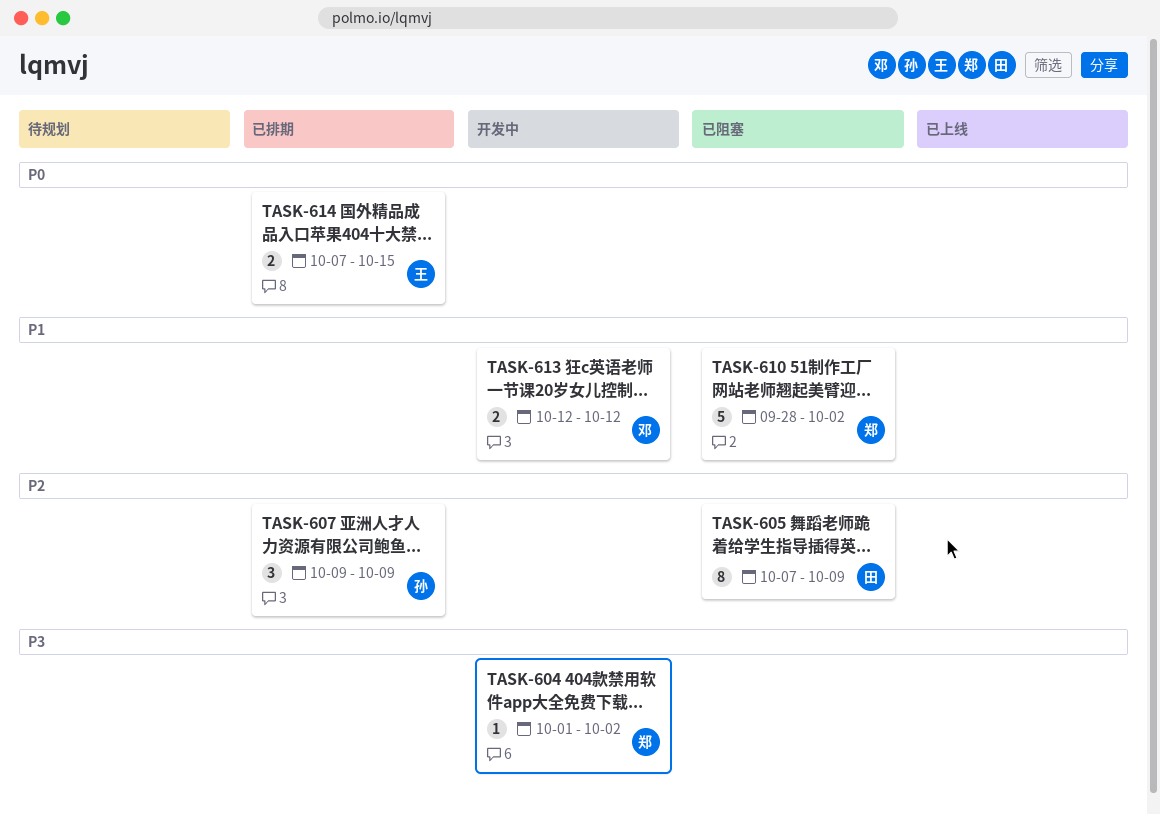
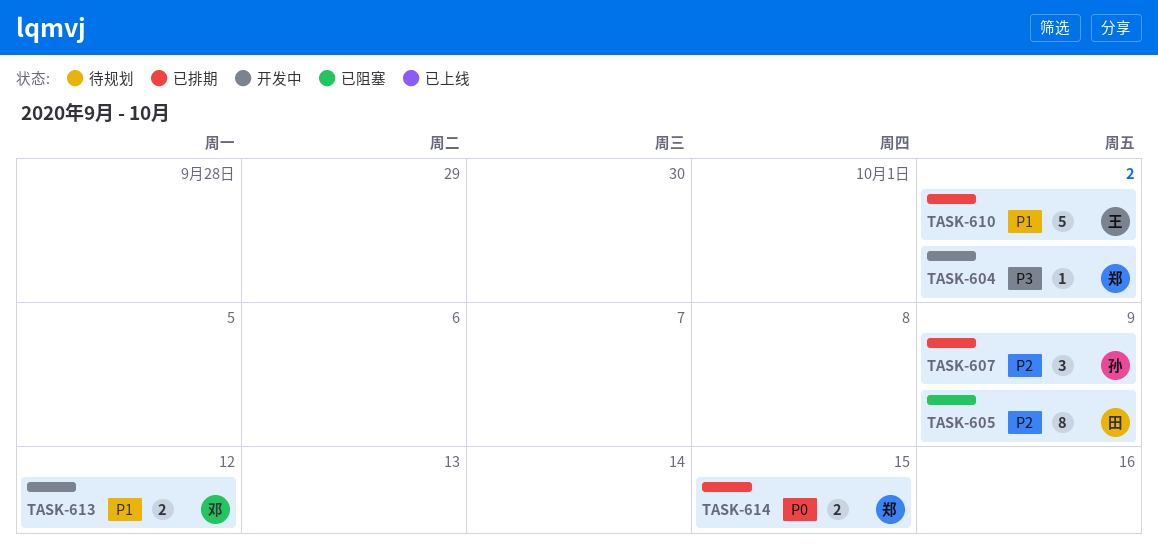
TASK-610, status: 已阻塞 -> 已排期
TASK-610, owner: 郑 -> 王
TASK-614, owner: 王 -> 郑

